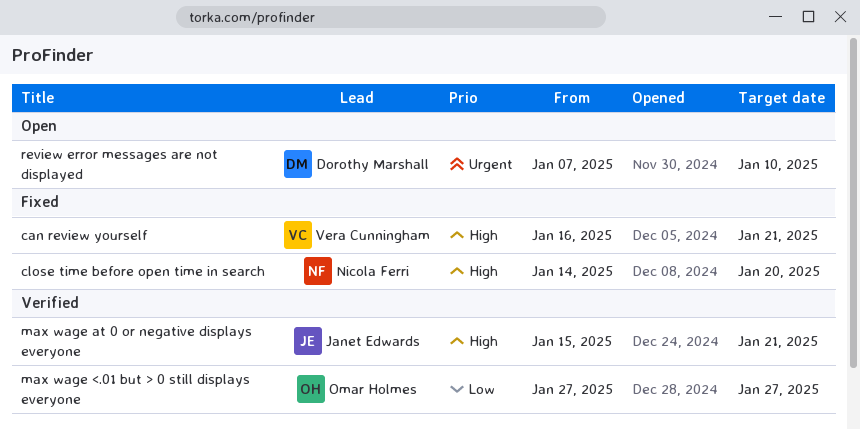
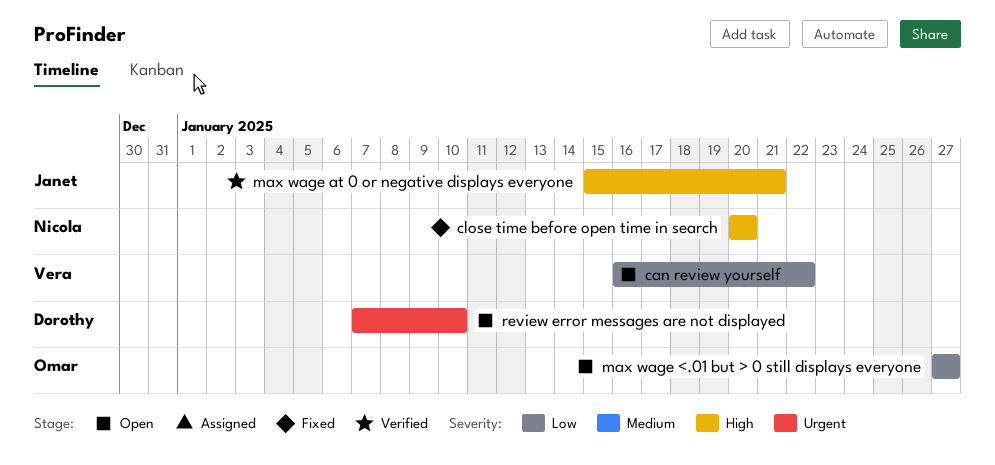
can review yourself, status: Fixed -> Open
can review yourself, priority: High -> Low
can review yourself, due: Jan 21 -> Jan 22
close time before open time in search, start: Jan 14 -> Jan 20
max wage <.01 but > 0 still displays everyone, status: Verified -> Open

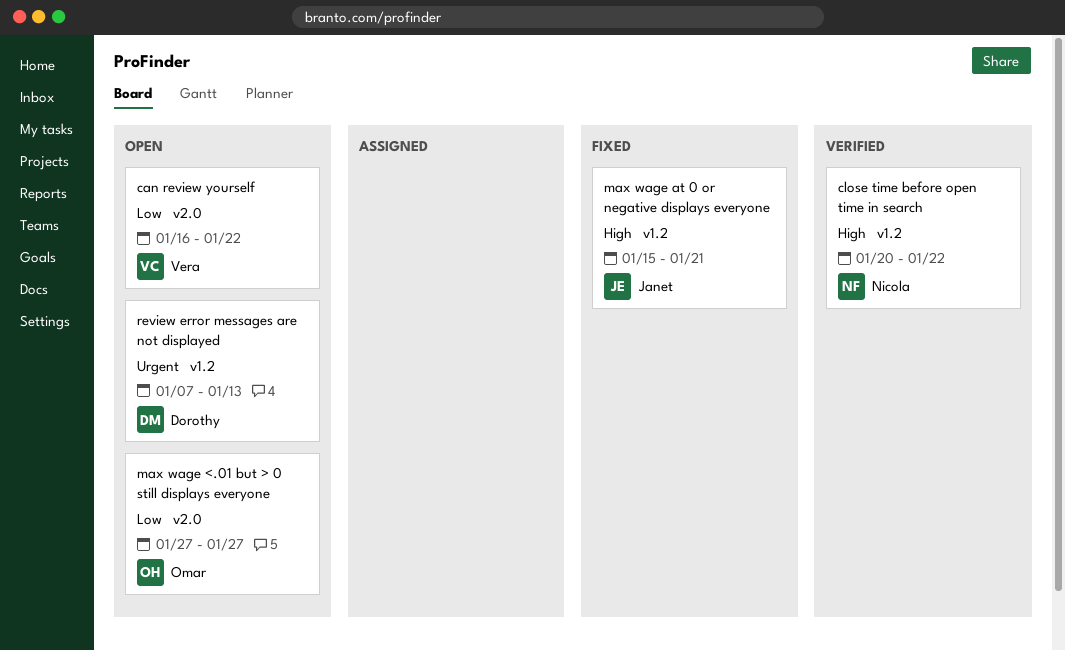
close time before open time in search, status: Fixed -> Verified
close time before open time in search, due: Jan 20 -> Jan 22
max wage at 0 or negative displays everyone, status: Verified -> Fixed
review error messages are not displayed, due: Jan 10 -> Jan 13

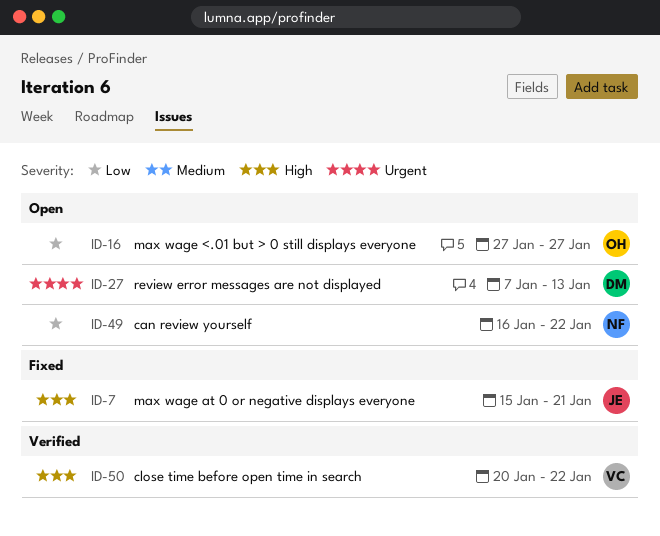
can review yourself, owner: Vera -> Nicola
close time before open time in search, owner: Nicola -> Vera

